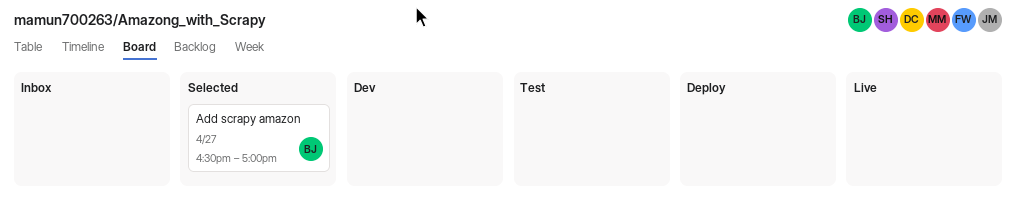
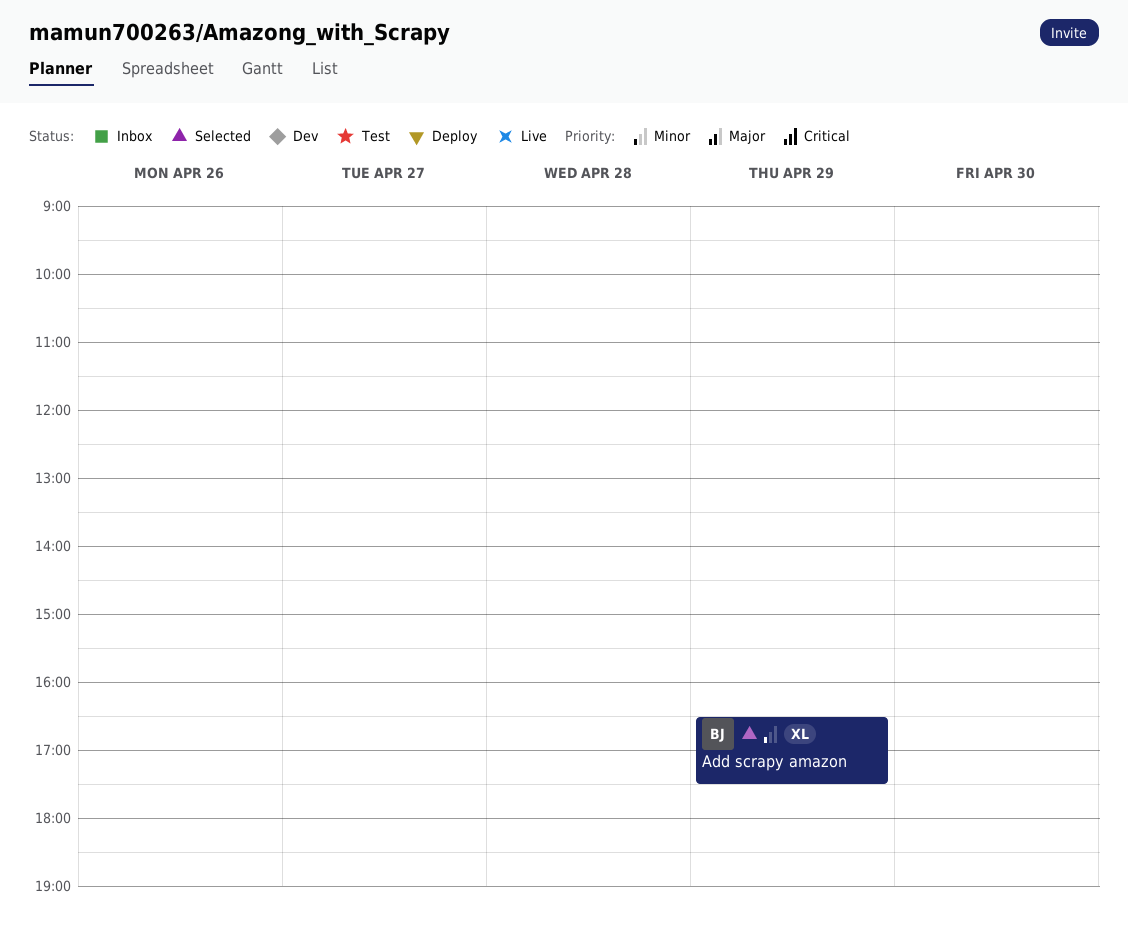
Add scrapy amazon, day: Apr 27 -> Apr 29
Add scrapy amazon, ends: 17:00 -> 17:30

